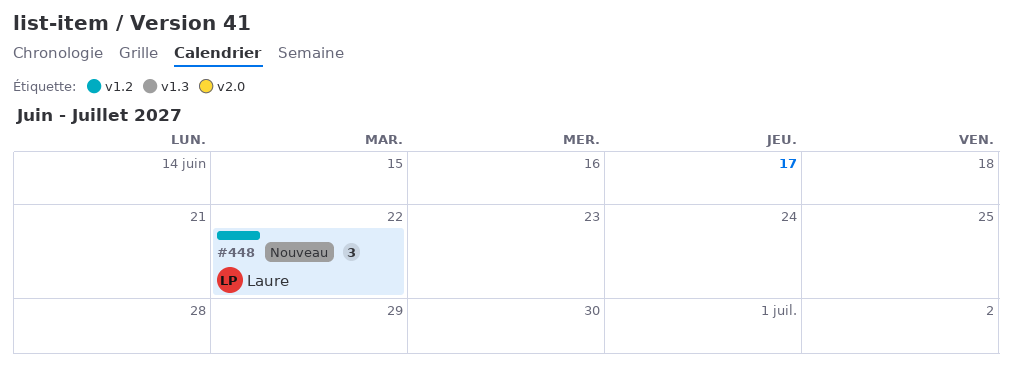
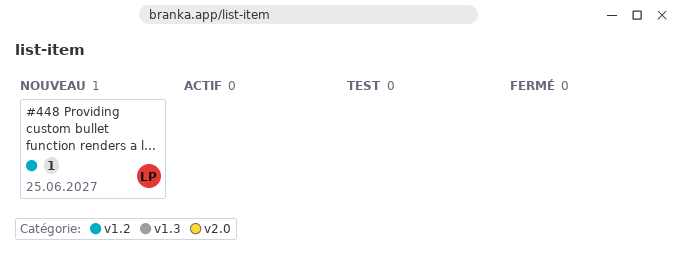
#448, estimate: 3 -> 1
#448, due: Jun 22 -> Jun 25

